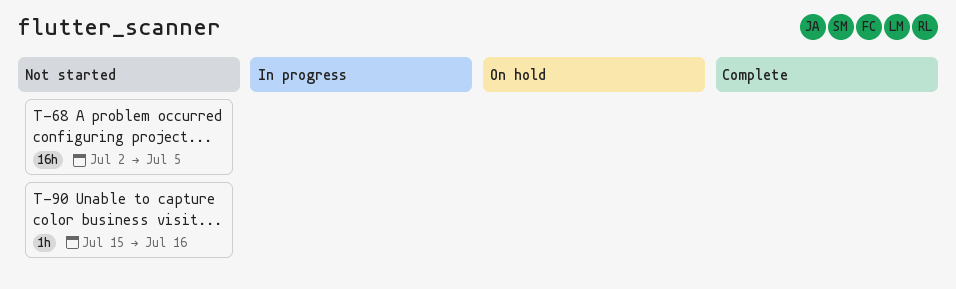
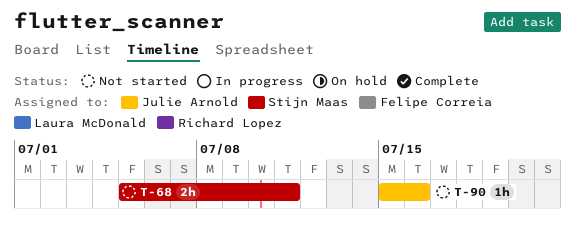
T-68, estimate: 16h -> 2h
T-68, start: Jul 2 -> Jul 5
T-68, due: Jul 5 -> Jul 11

